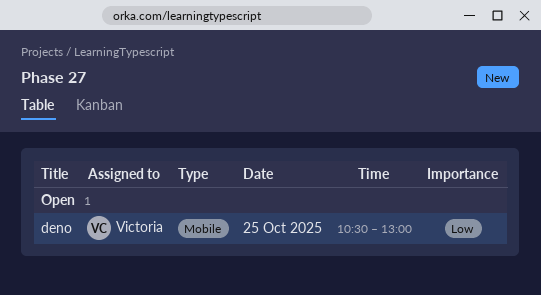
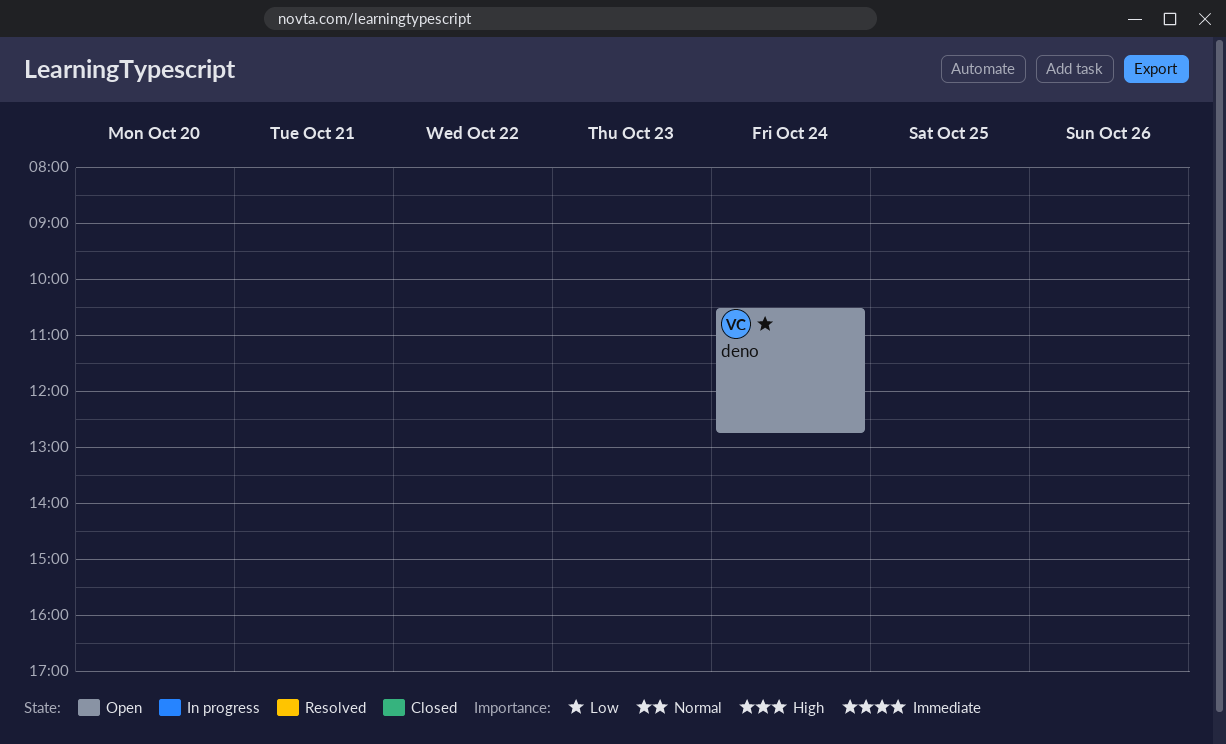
deno, day: Oct 25 -> Oct 24
deno, ends: 13:00 -> 12:45

